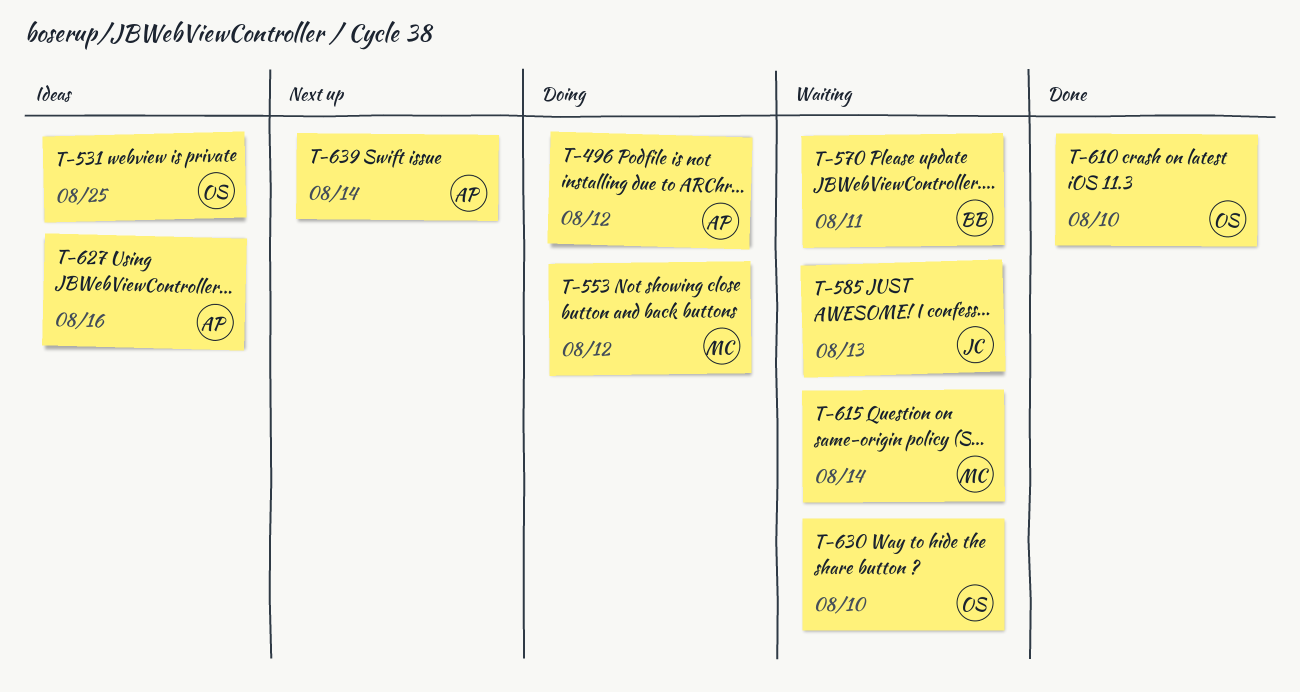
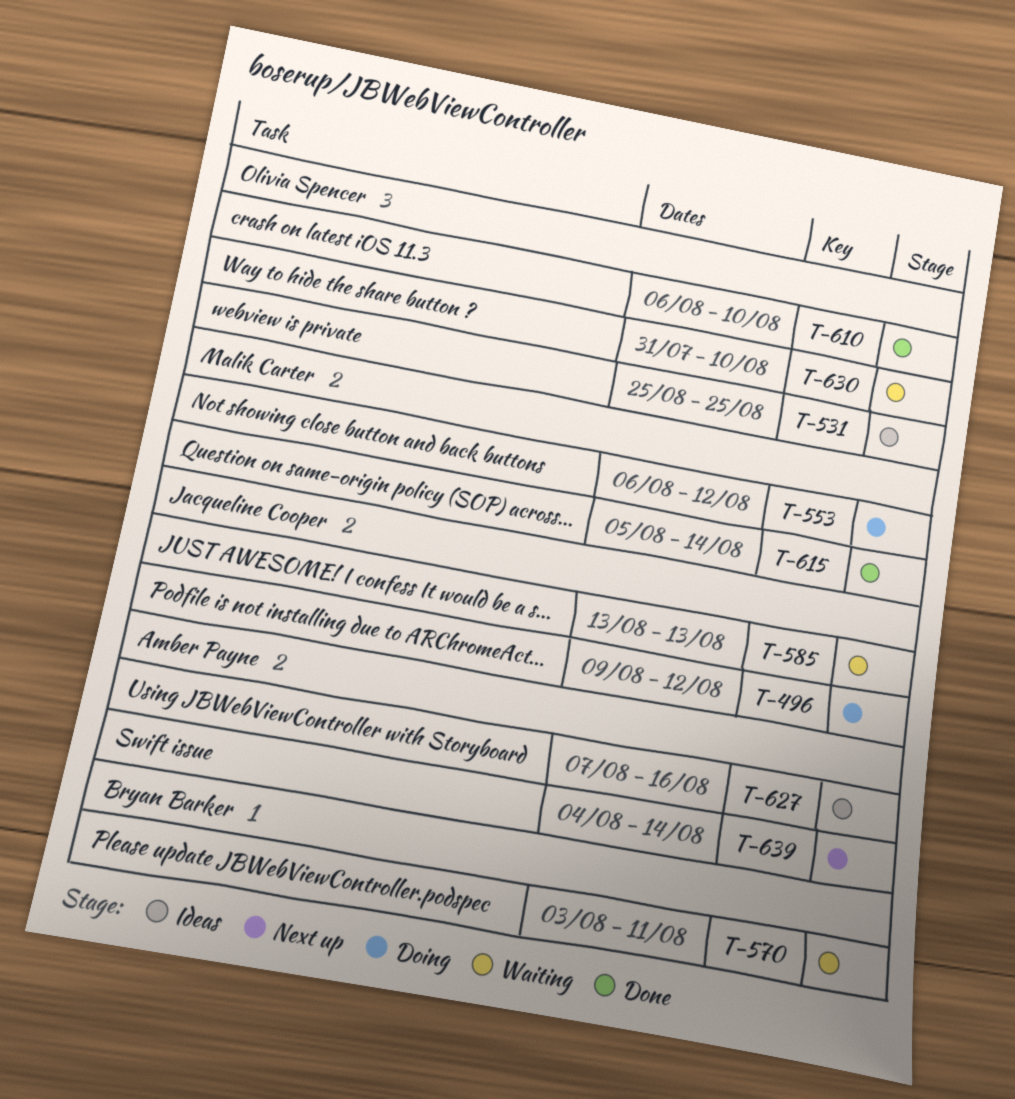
T-496, owner: Amber Payne -> Jacqueline Cooper
T-615, status: Waiting -> Done

